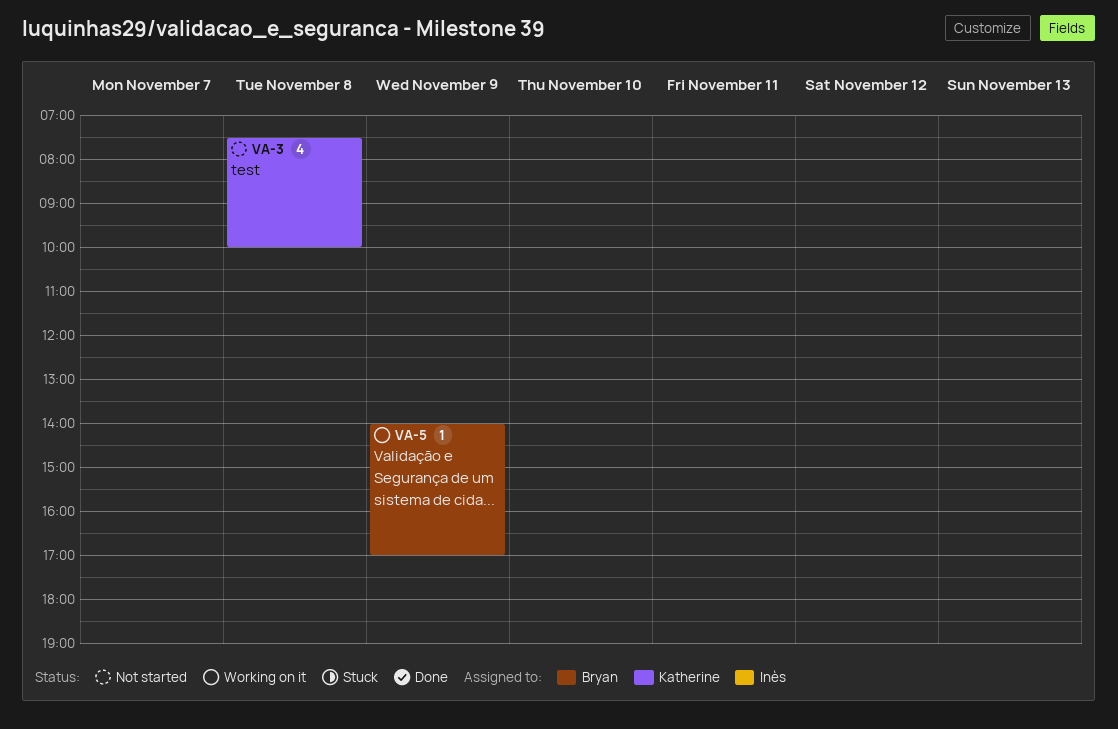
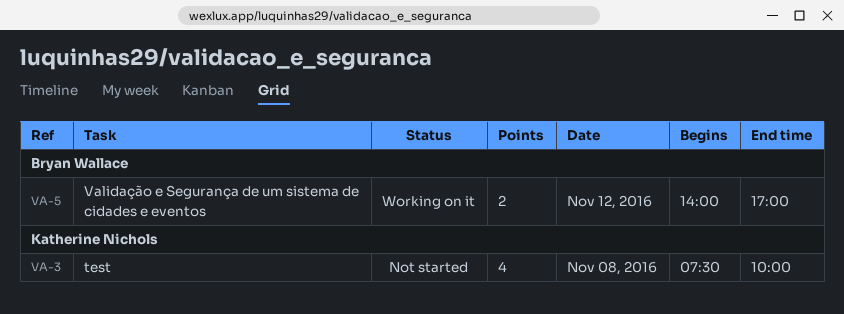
VA-5, estimate: 1 -> 2
VA-5, day: Nov 9 -> Nov 12

